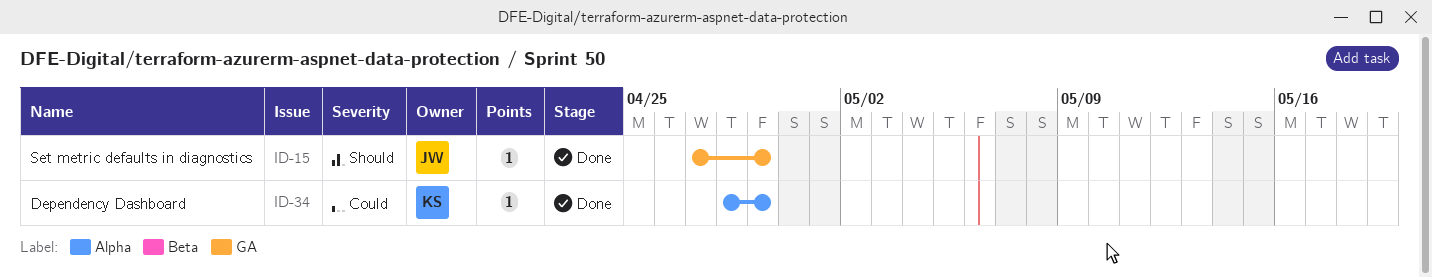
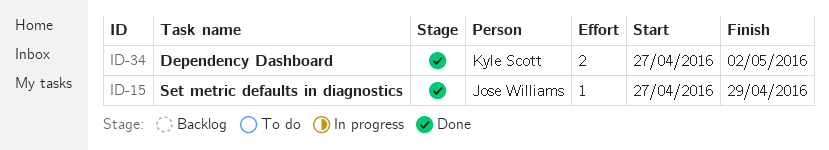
ID-34, estimate: 1 -> 2
ID-34, start: Apr 28 -> Apr 27
ID-34, due: Apr 29 -> May 2

